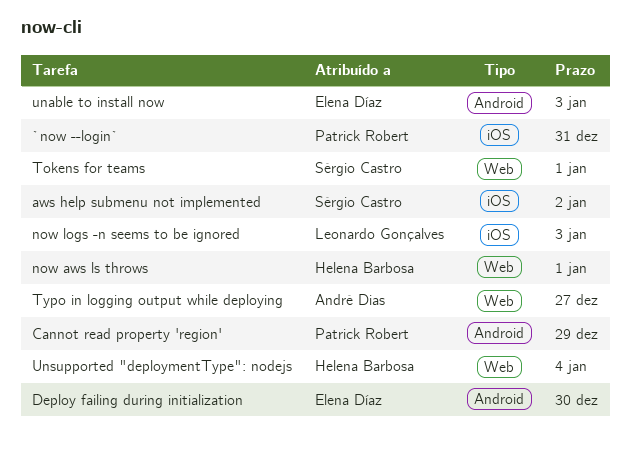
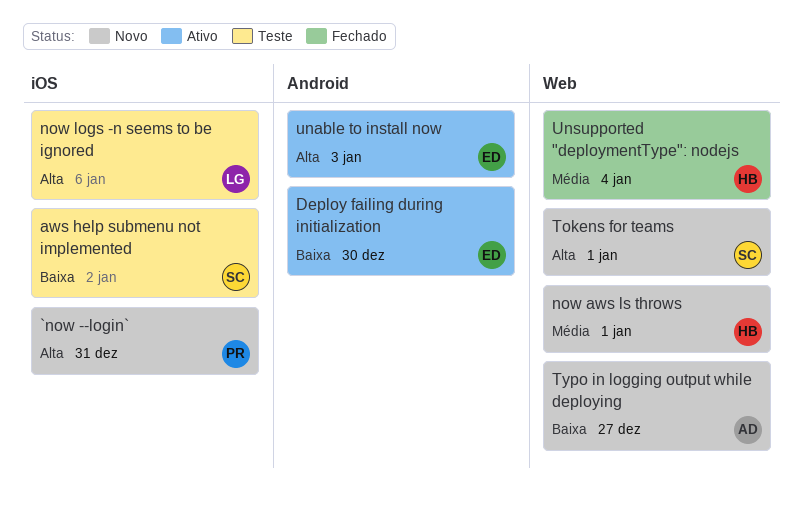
Cannot read property 'region': present -> none
now logs -n seems to be ignored, due: Jan 3 -> Jan 6

